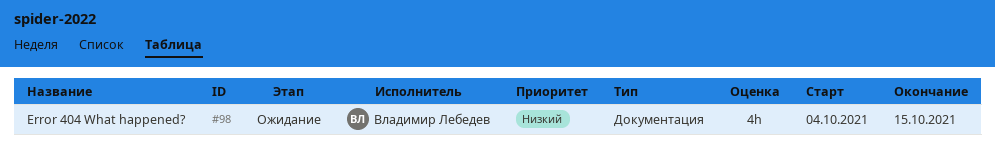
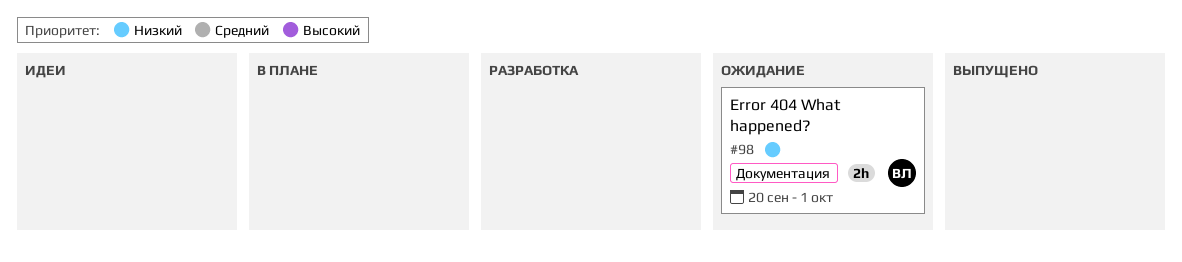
#98, estimate: 4h -> 2h
#98, start: Oct 4 -> Sep 20
#98, due: Oct 15 -> Oct 1

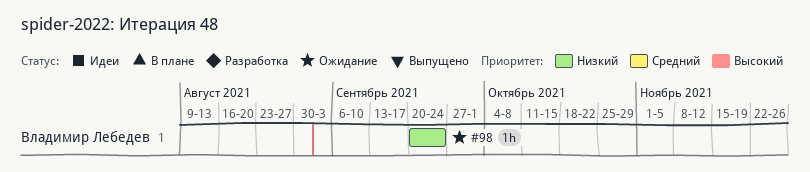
#98, estimate: 2h -> 1h
#98, due: Oct 1 -> Sep 24

